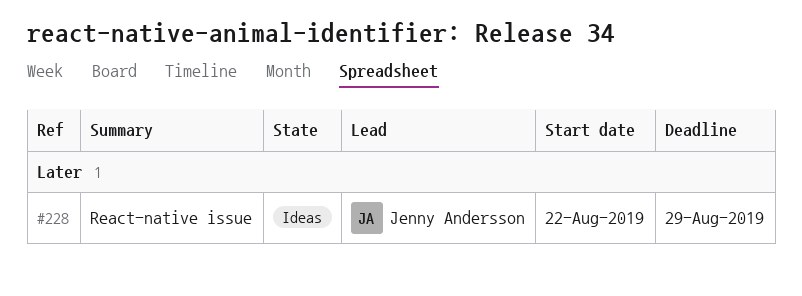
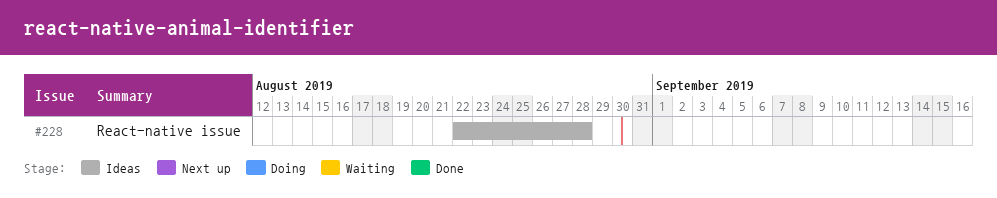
#228, due: Aug 29 -> Aug 28

